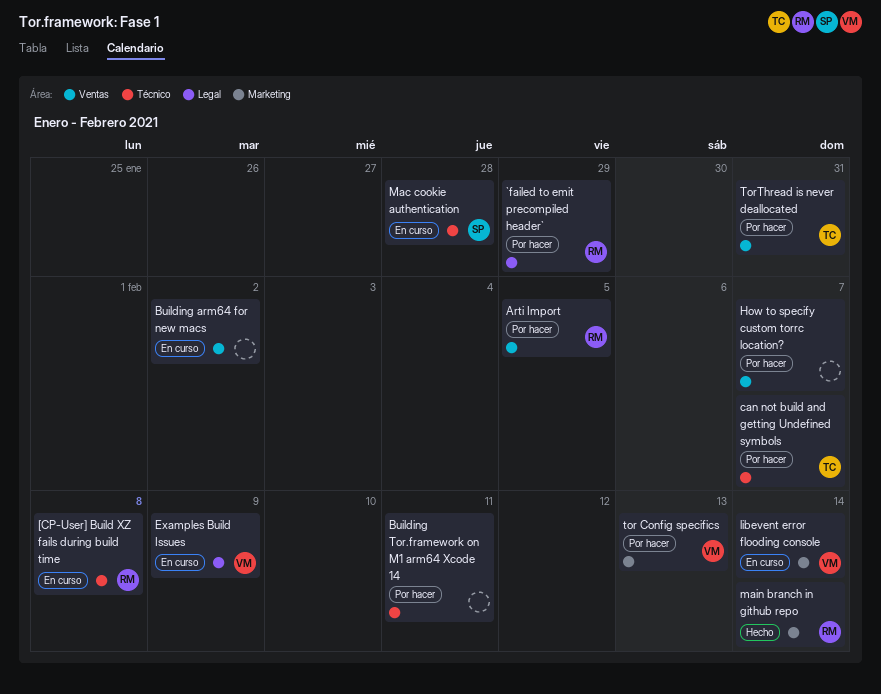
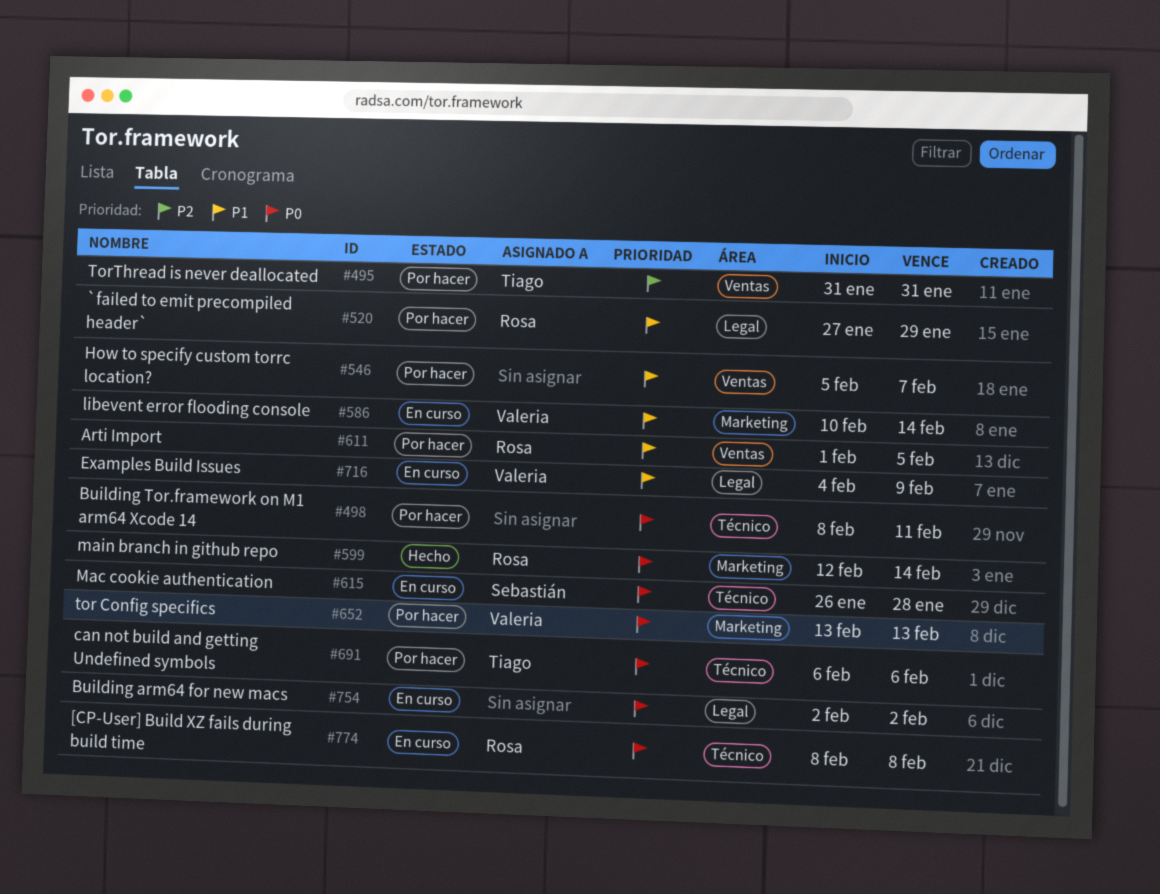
Building arm64 for new macs, label: Ventas -> Legal
can not build and getting Undefined symbols, due: Feb 7 -> Feb 6

